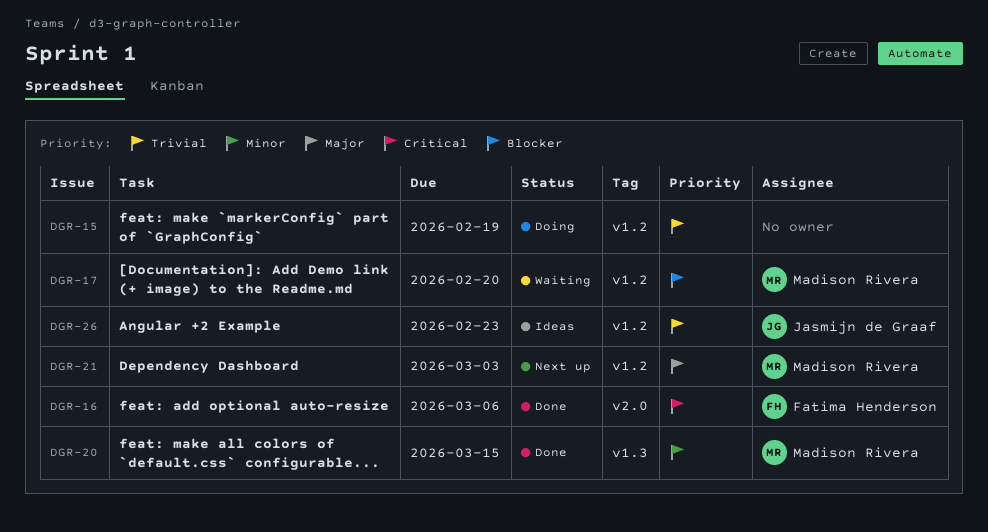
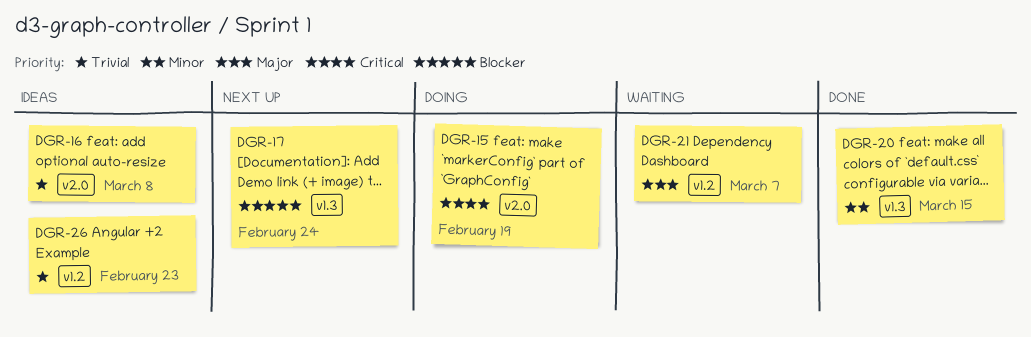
DGR-15, priority: Trivial -> Critical
DGR-15, label: v1.2 -> v2.0
DGR-16, status: Done -> Ideas
DGR-16, priority: Critical -> Trivial
DGR-16, due: Mar 6 -> Mar 8
DGR-17, status: Waiting -> Next up
DGR-17, label: v1.2 -> v1.3
DGR-17, due: Feb 20 -> Feb 24
DGR-21, status: Next up -> Waiting
DGR-21, due: Mar 3 -> Mar 7

